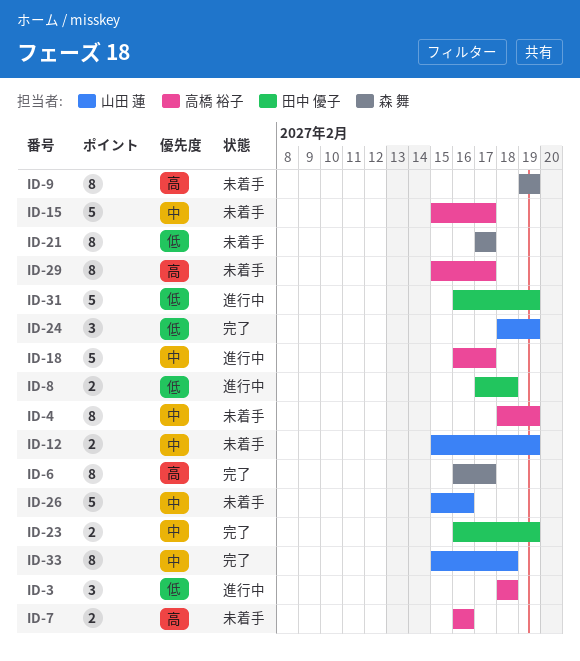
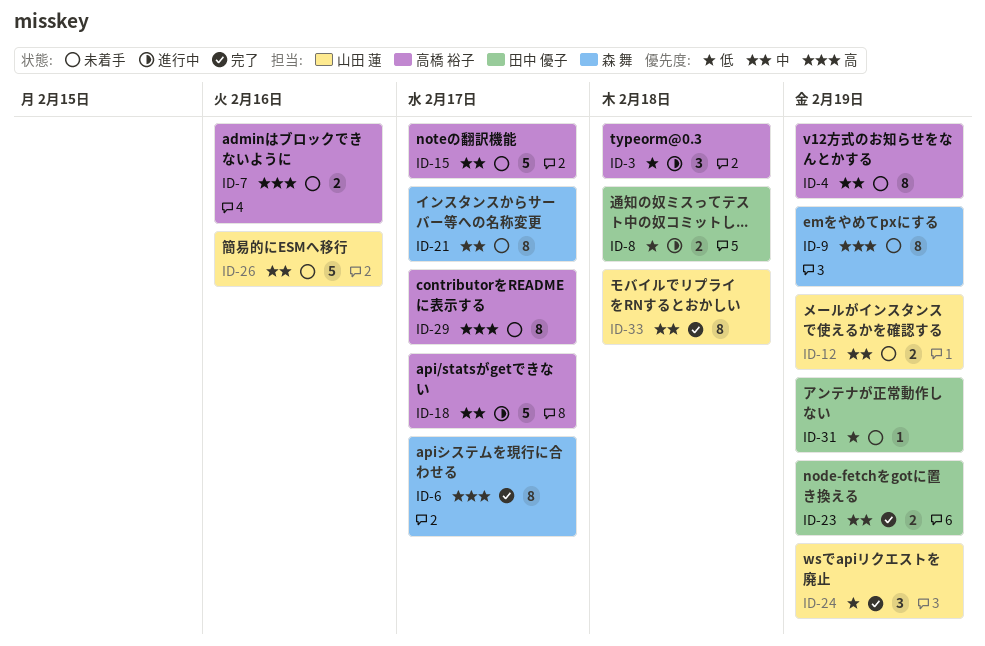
ID-21, priority: 低 -> 中
ID-31, status: 進行中 -> 未着手
ID-31, estimate: 5 -> 1

